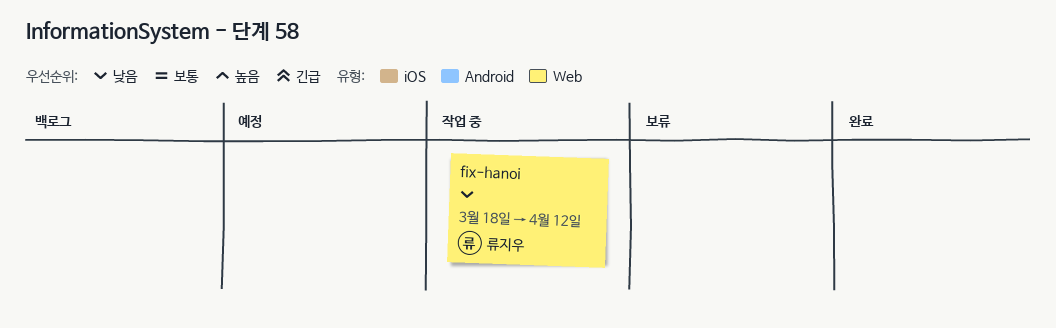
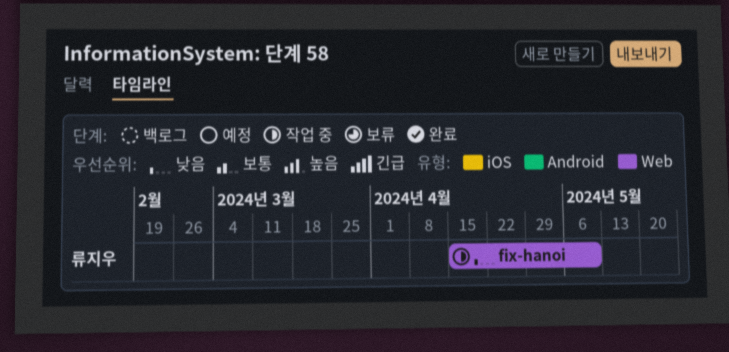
fix-hanoi, start: Mar 18 -> Apr 15
fix-hanoi, due: Apr 12 -> May 10

